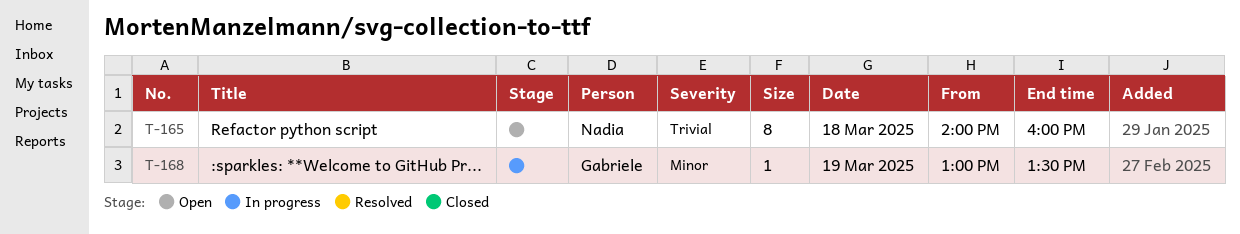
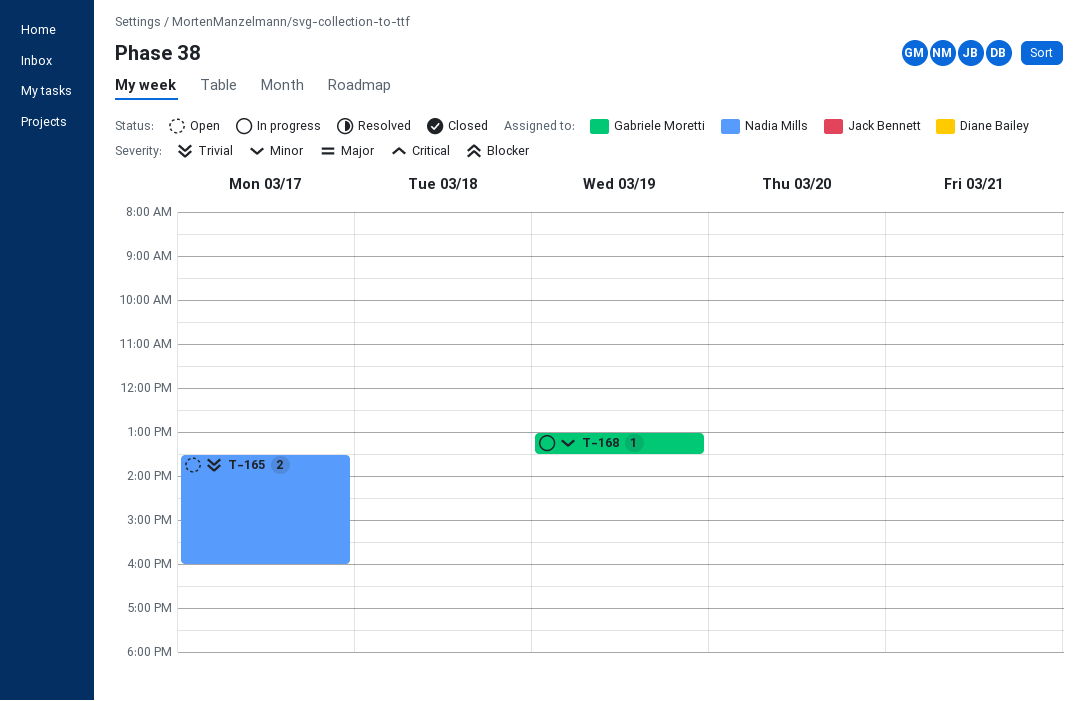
T-165, estimate: 8 -> 2
T-165, day: Mar 18 -> Mar 17
T-165, begins: 14:00 -> 13:30

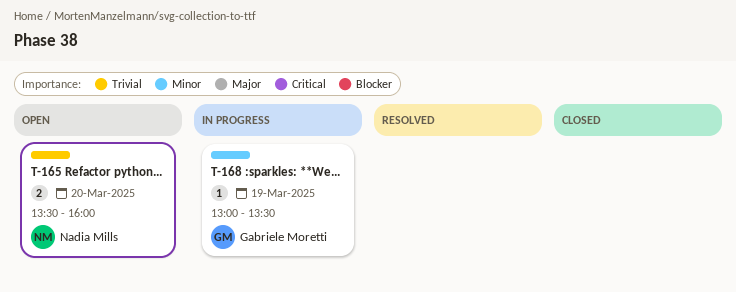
T-165, day: Mar 17 -> Mar 20

